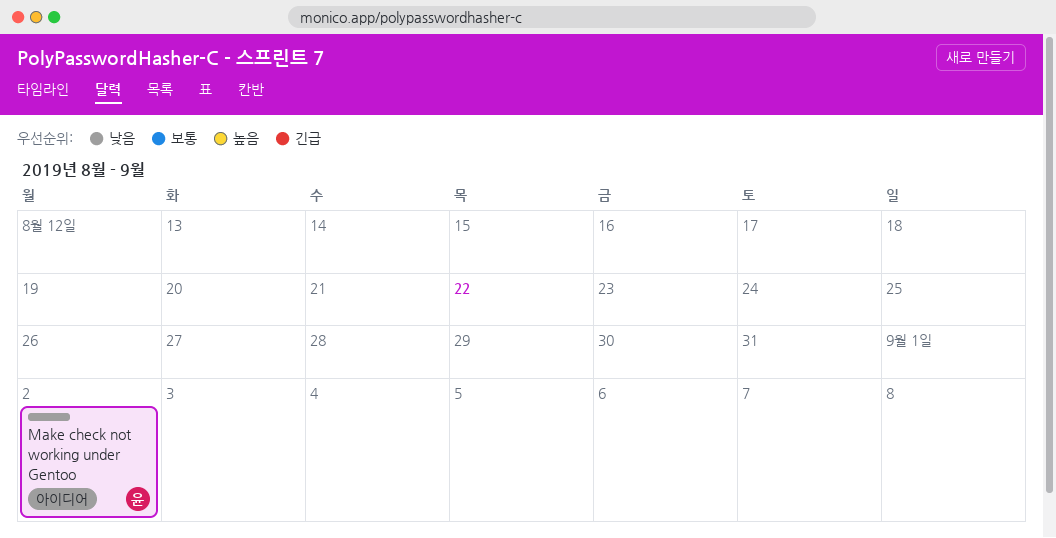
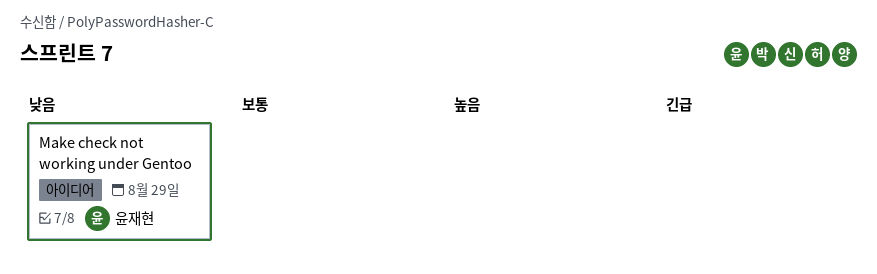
Make check not working under Gentoo, due: Sep 2 -> Aug 29

